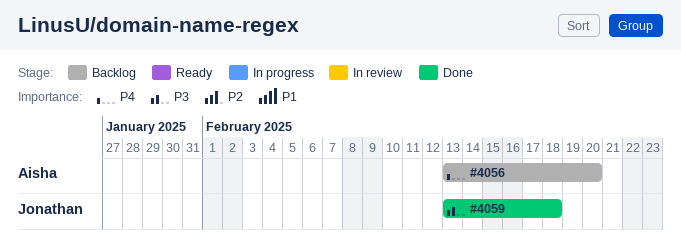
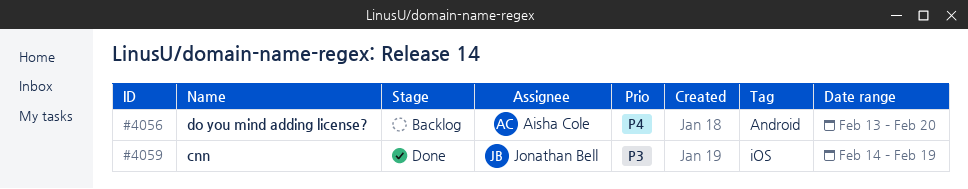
#4059, start: Feb 13 -> Feb 14
#4059, due: Feb 18 -> Feb 19

